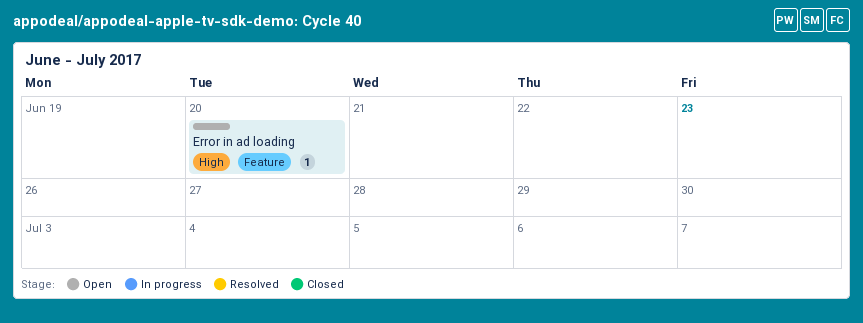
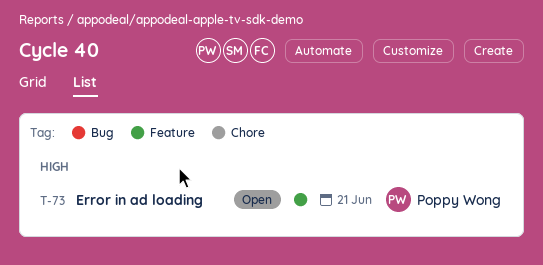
Error in ad loading, due: Jun 20 -> Jun 21

